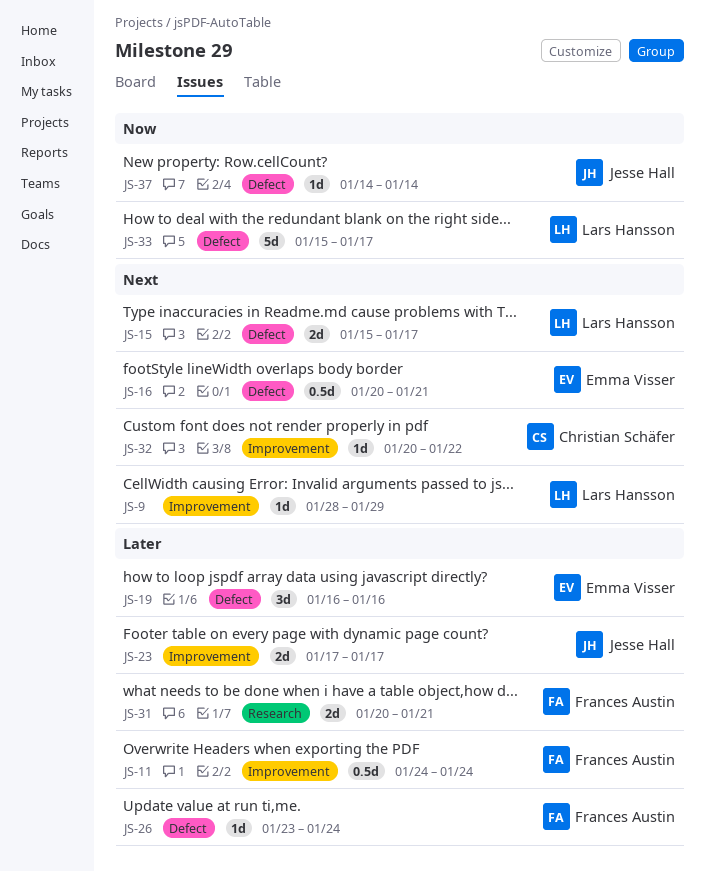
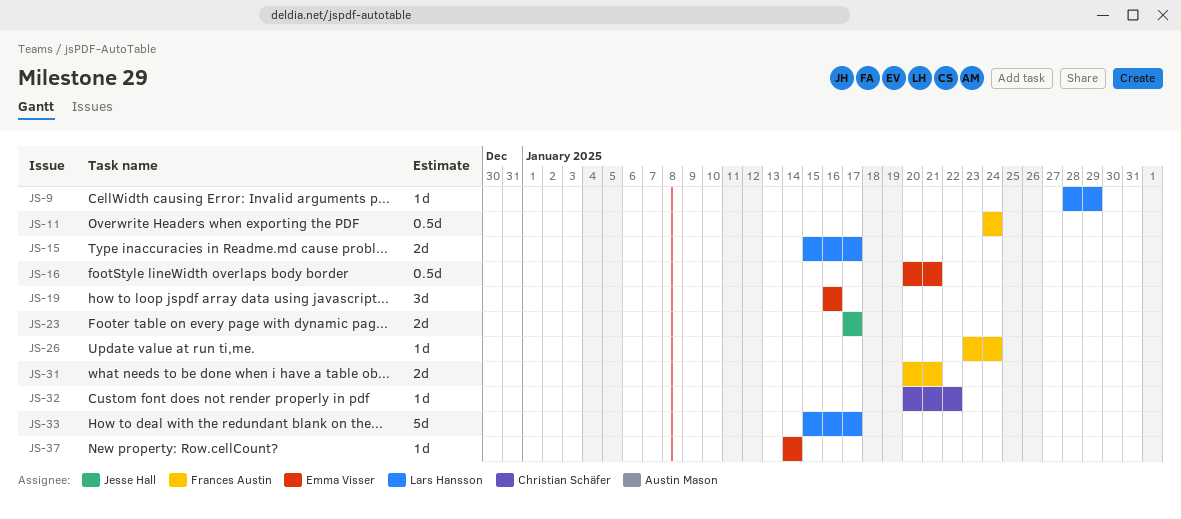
JS-37, owner: Jesse Hall -> Emma Visser

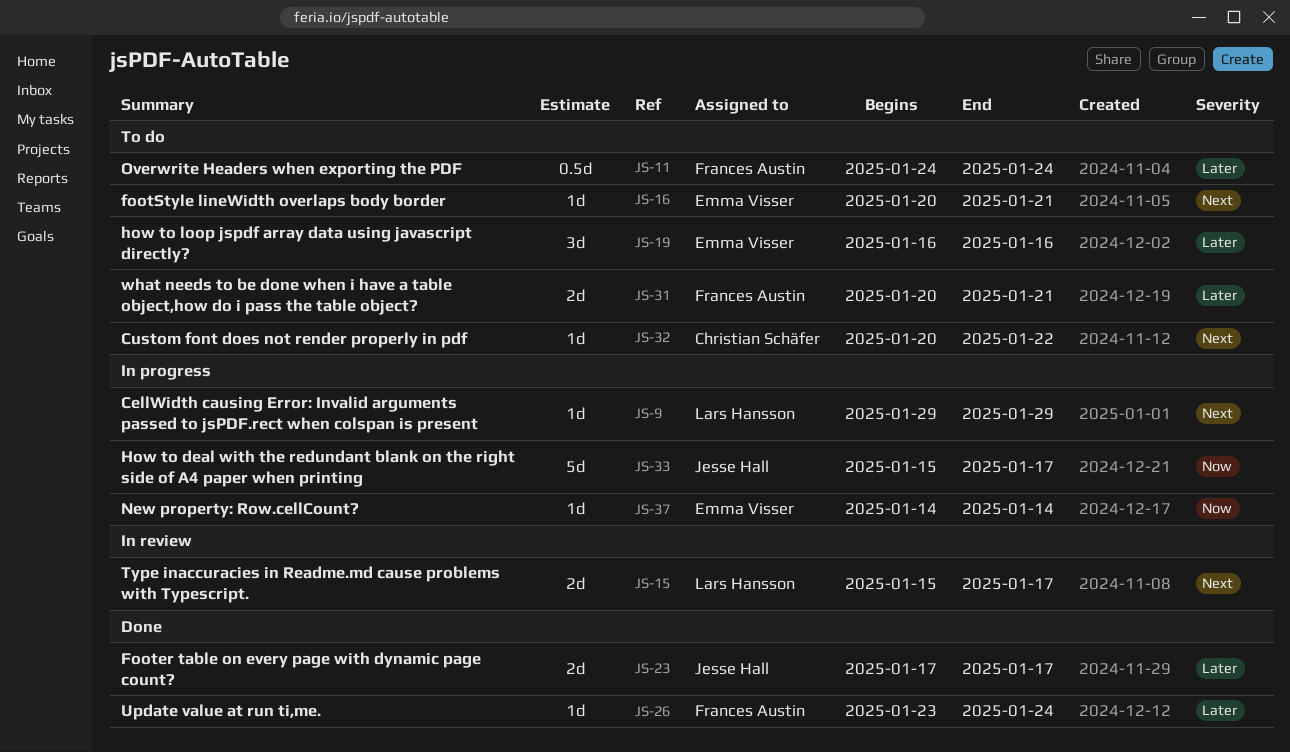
JS-9, start: Jan 28 -> Jan 29
JS-16, estimate: 0.5d -> 1d
JS-33, owner: Lars Hansson -> Jesse Hall

